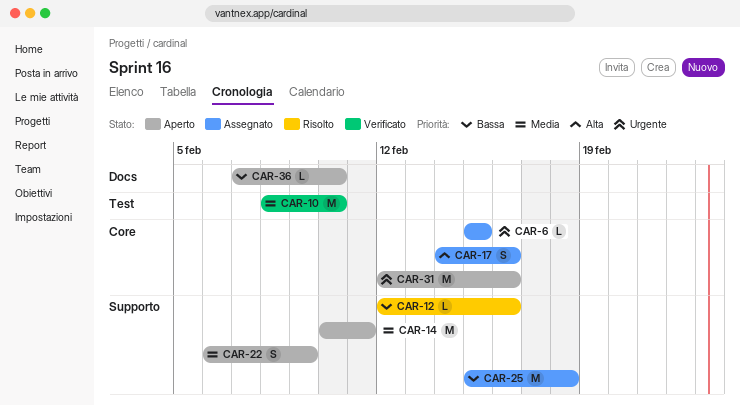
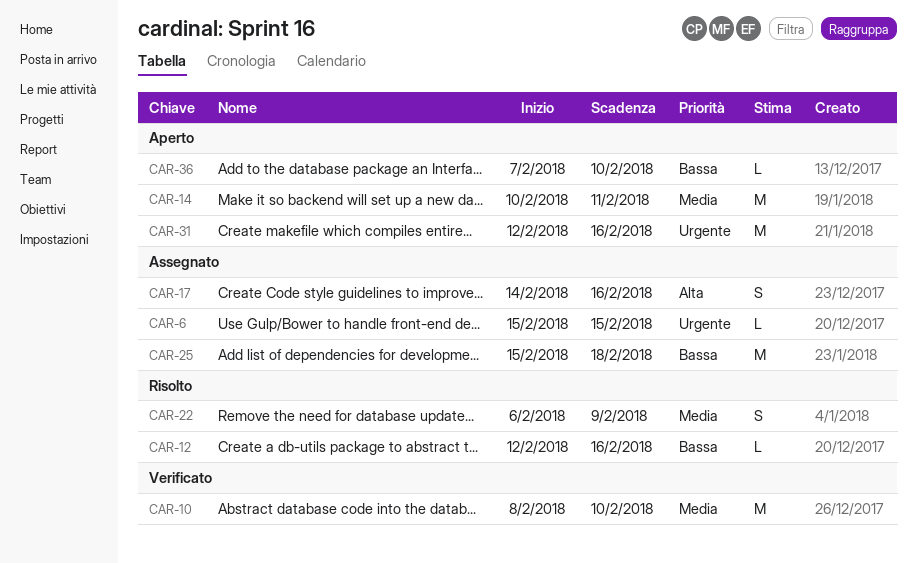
CAR-22, status: Aperto -> Risolto

